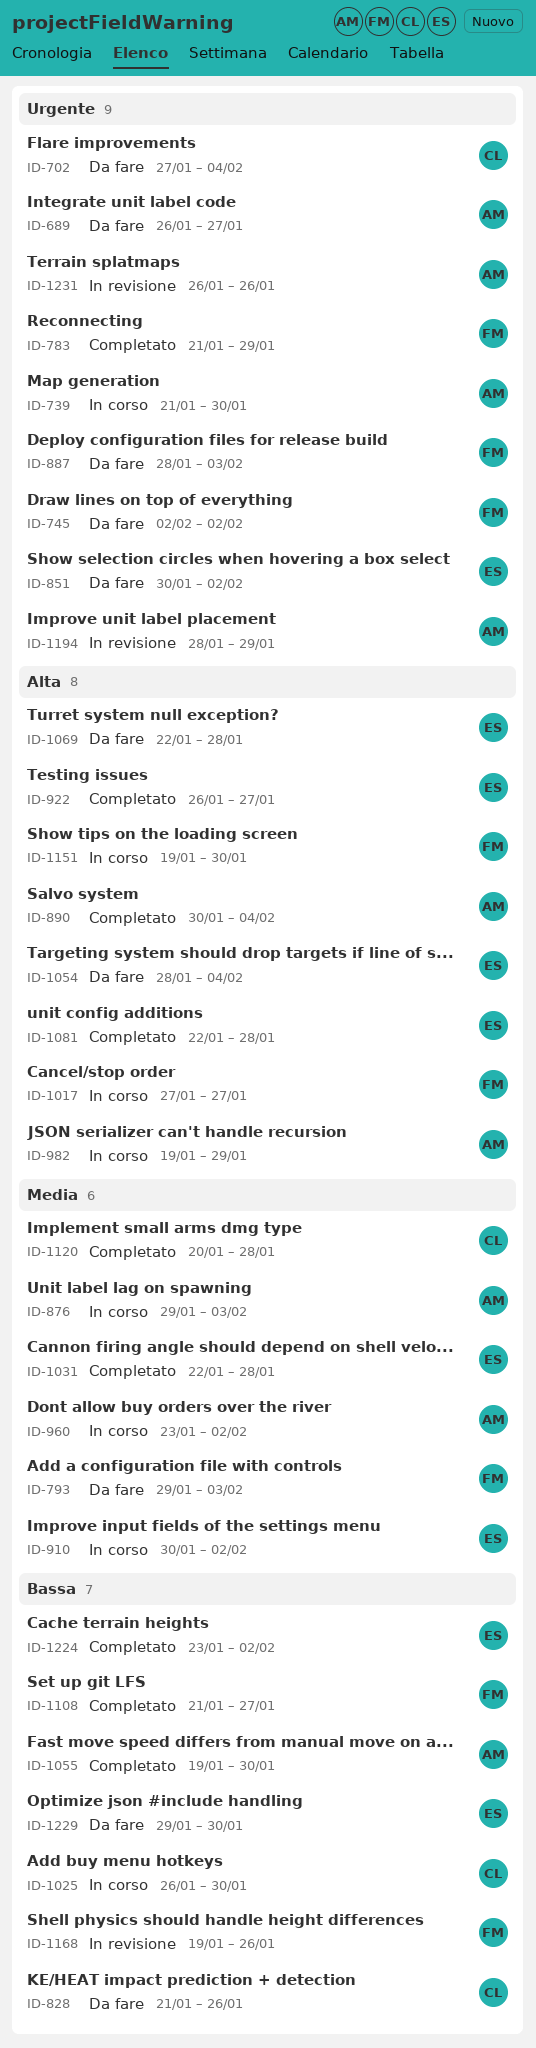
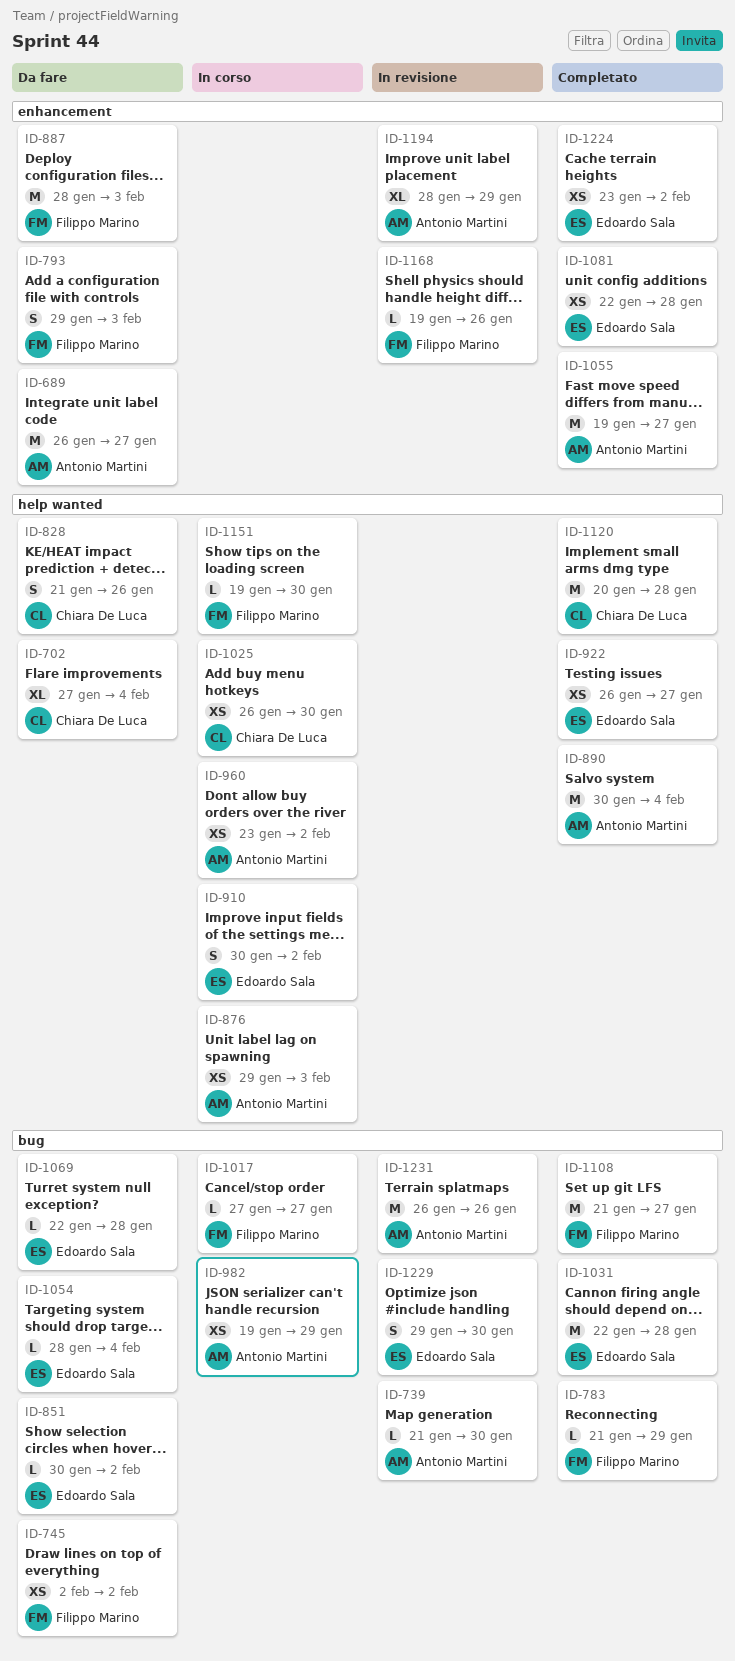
ID-739, status: In corso -> In revisione
ID-1055, due: Jan 30 -> Jan 27
ID-1229, status: Da fare -> In revisione

